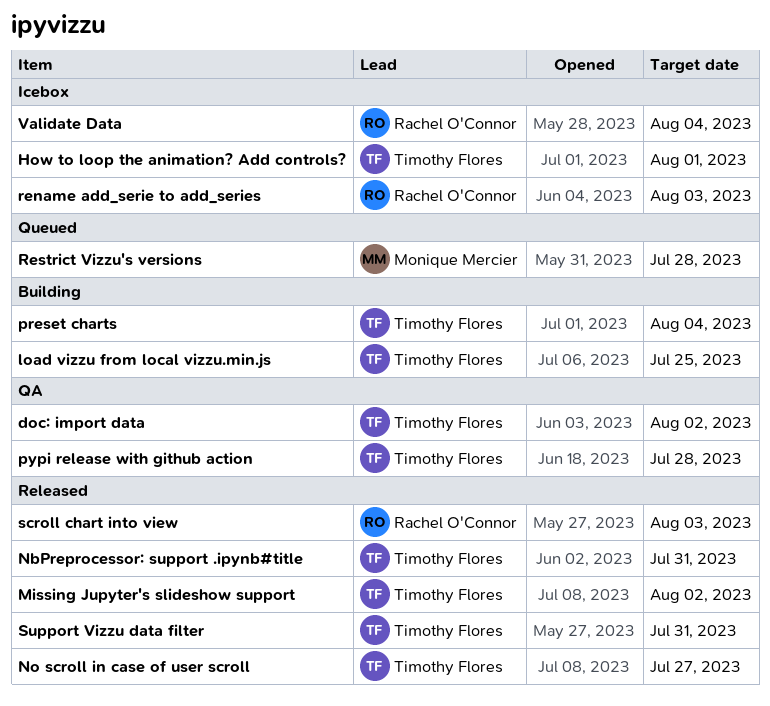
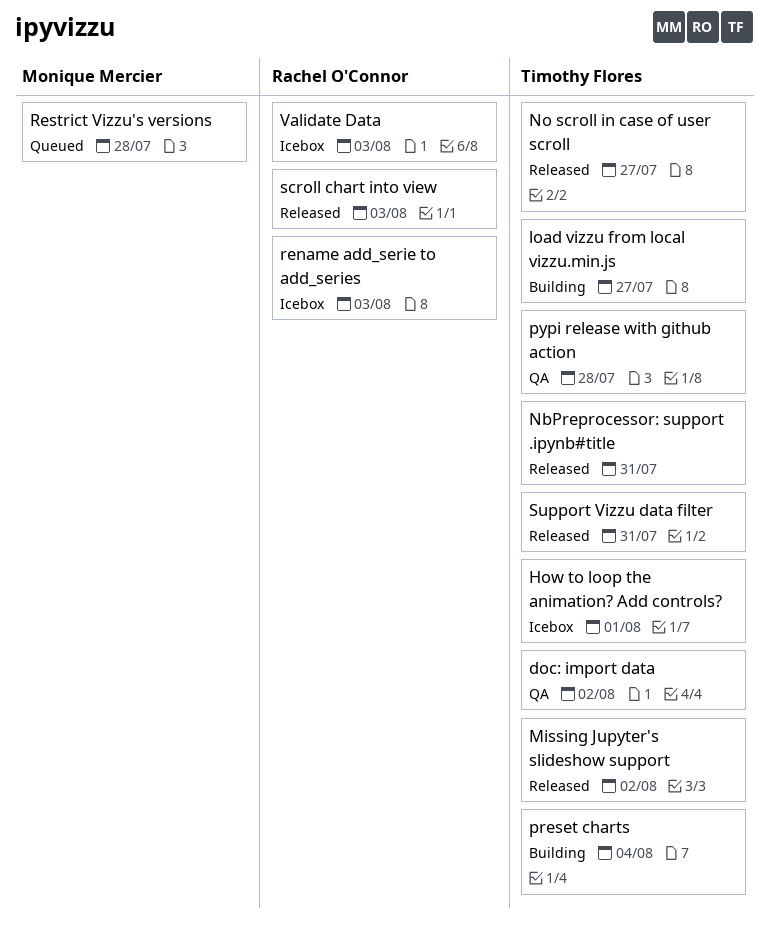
load vizzu from local vizzu.min.js, due: Jul 25 -> Jul 27
Validate Data, due: Aug 4 -> Aug 3

